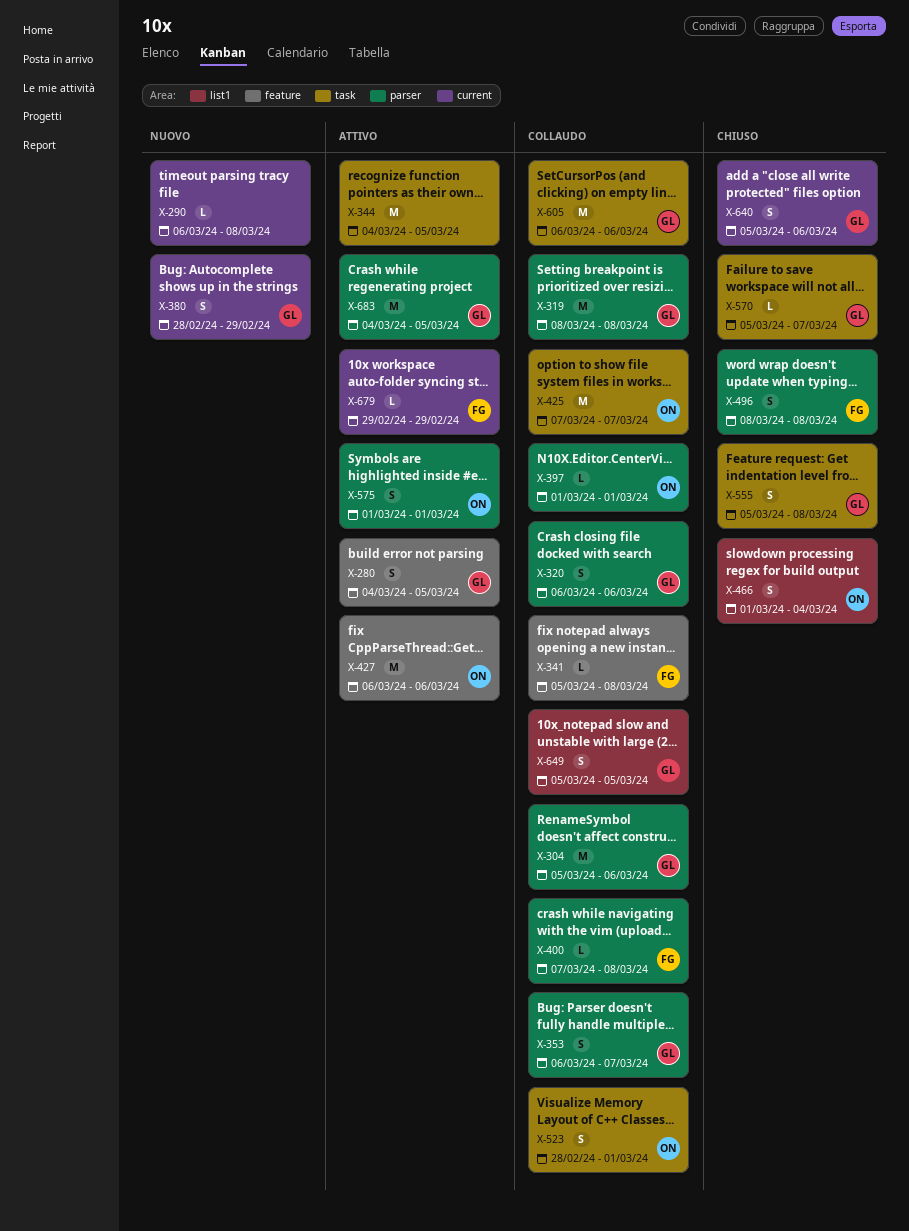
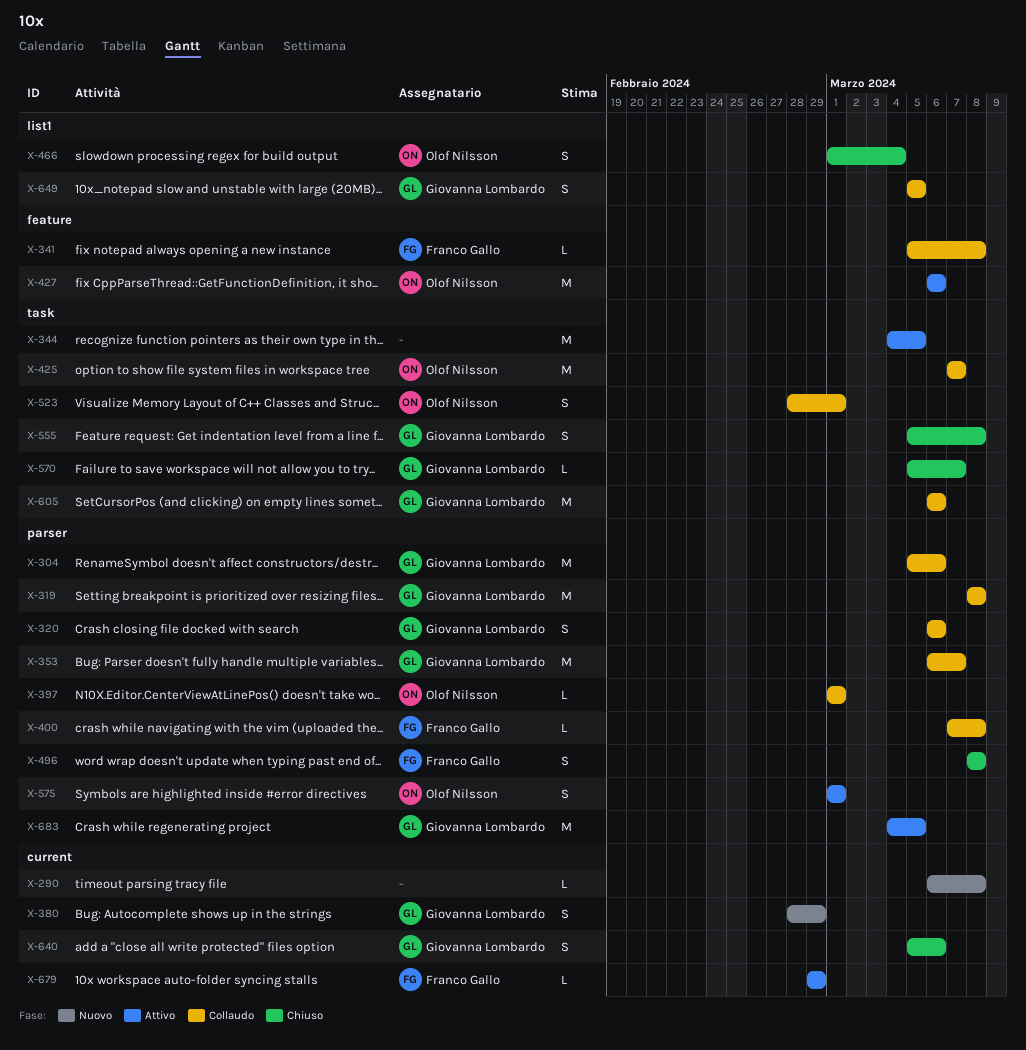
X-280: present -> none
X-353, estimate: S -> M

